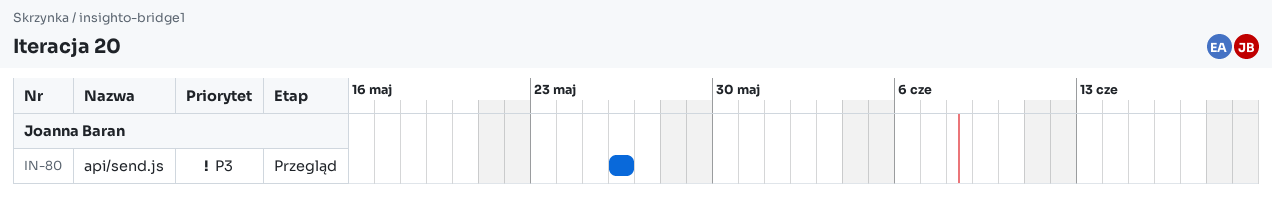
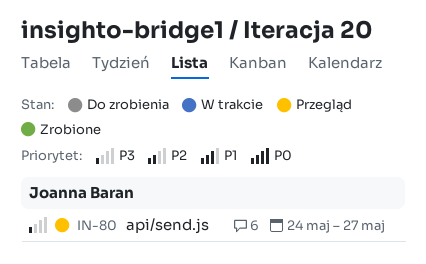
IN-80, start: May 26 -> May 24
IN-80, due: May 26 -> May 27

